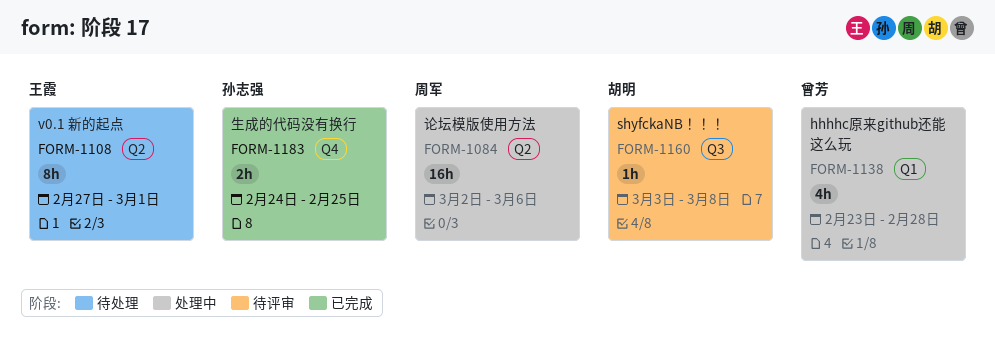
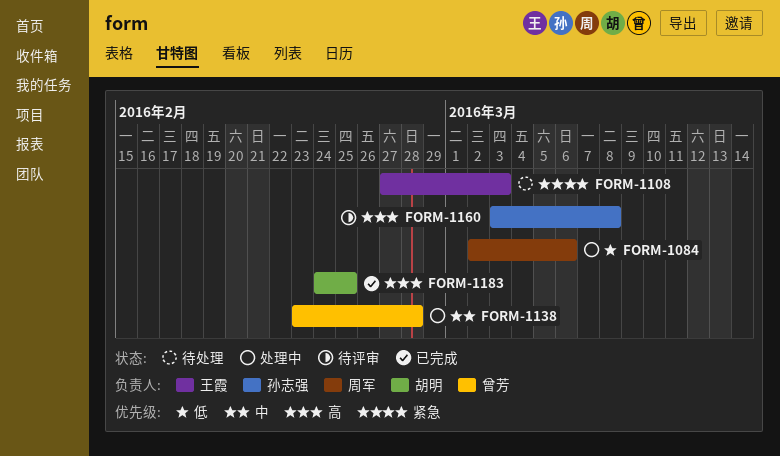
FORM-1108, due: Mar 1 -> Mar 3
FORM-1160, owner: 胡明 -> 孙志强
FORM-1183, owner: 孙志强 -> 胡明

